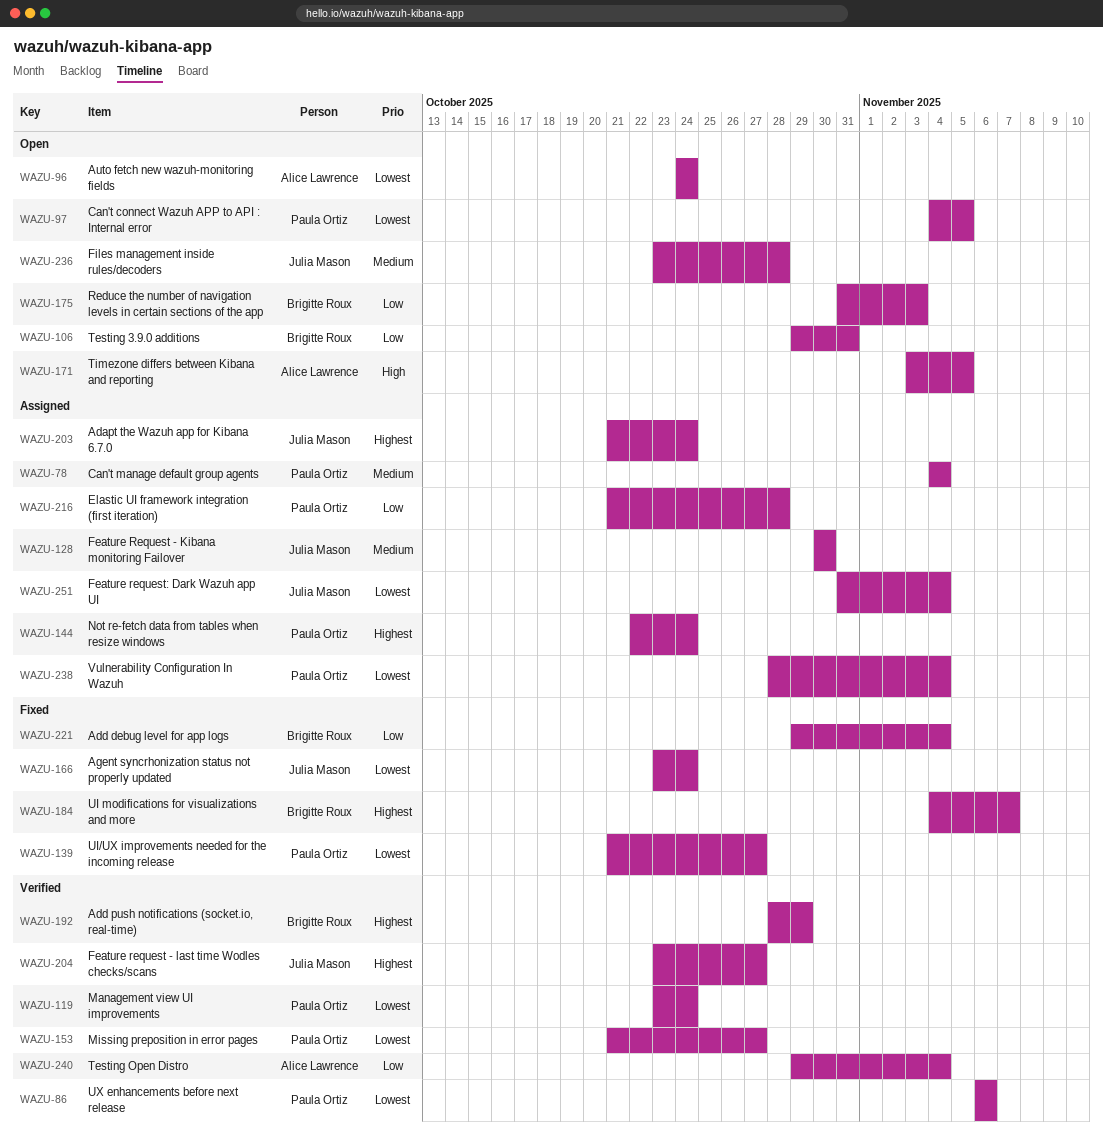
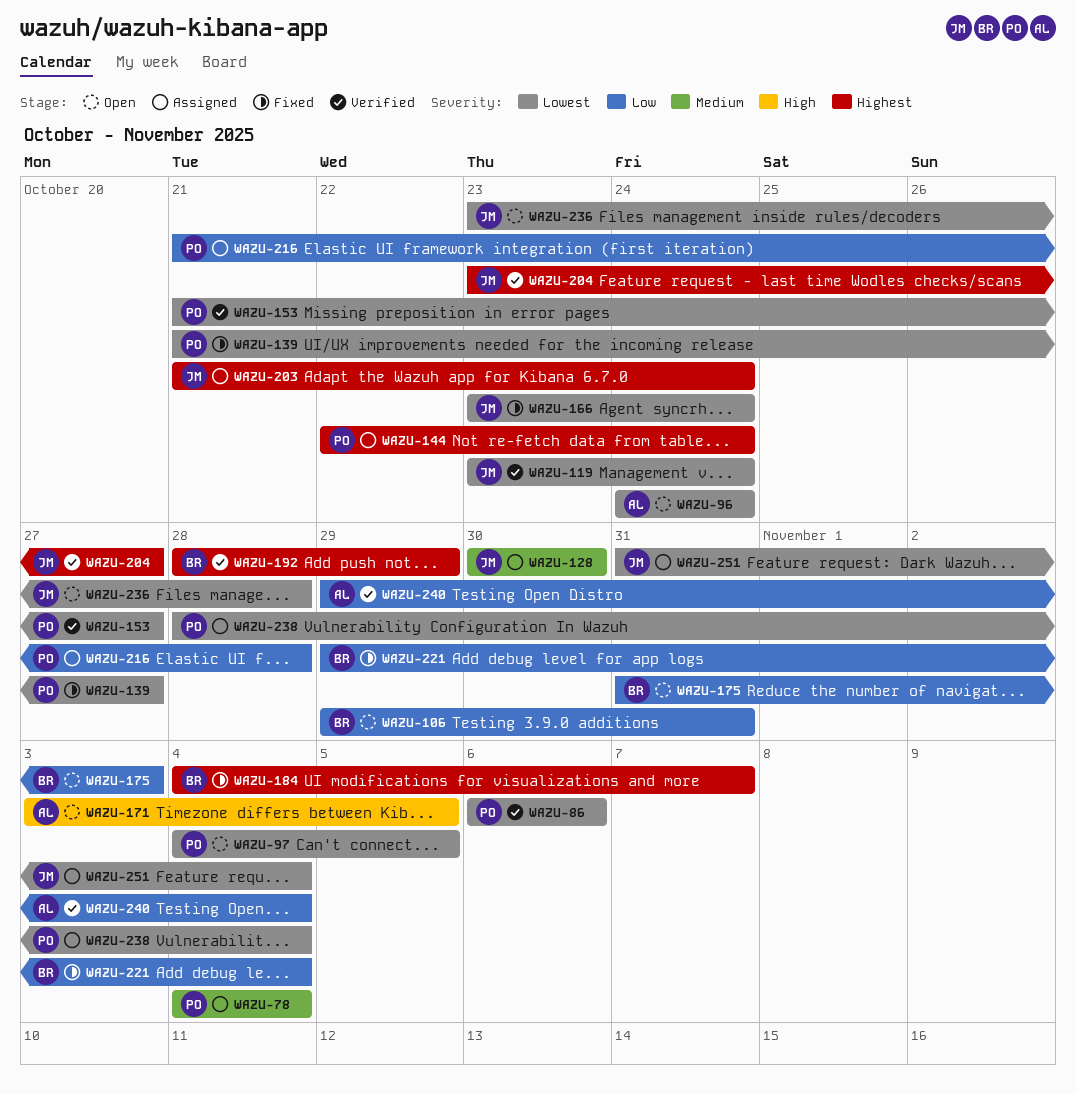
WAZU-119, owner: Paula Ortiz -> Julia Mason
WAZU-236, priority: Medium -> Lowest

